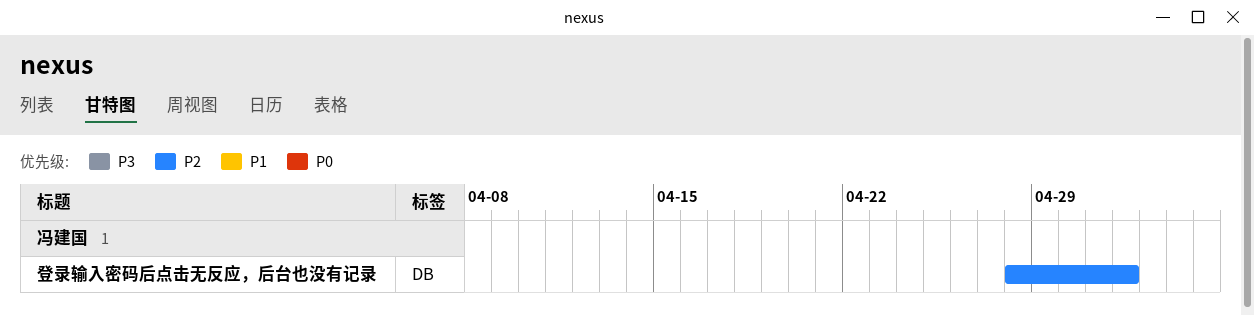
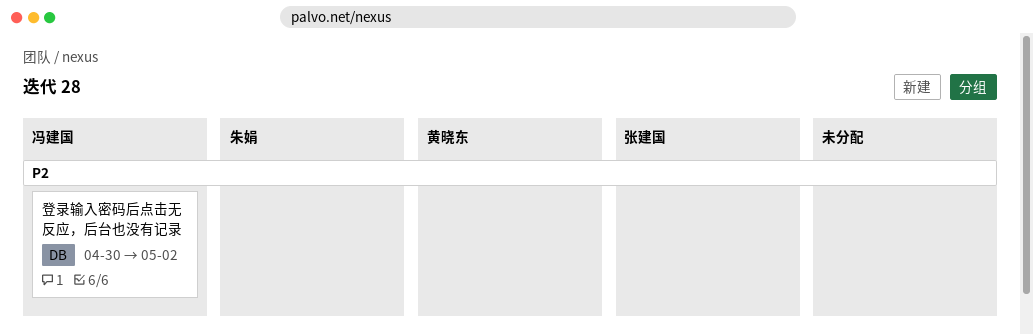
登录输入密码后点击无反应，后台也没有记录, start: Apr 28 -> Apr 30

